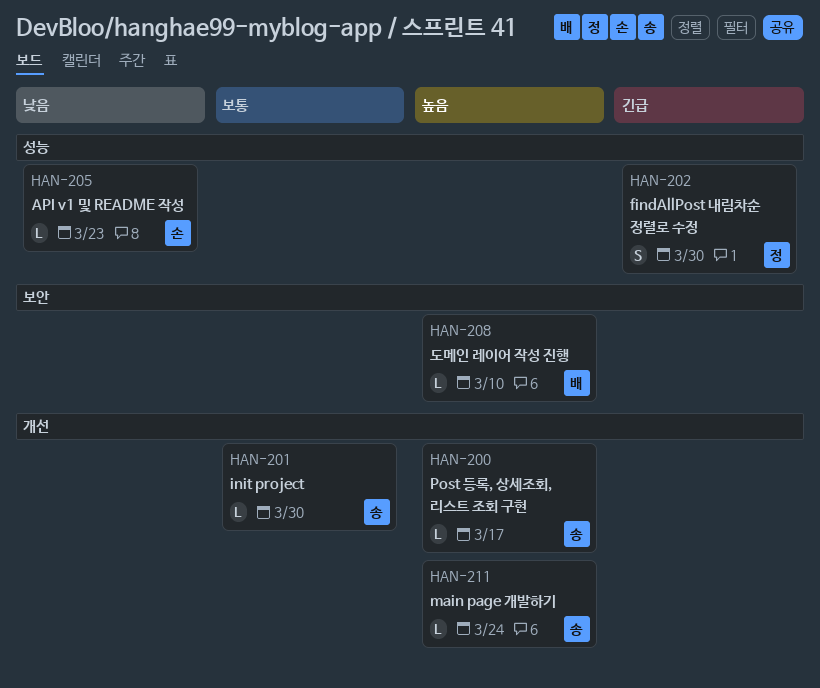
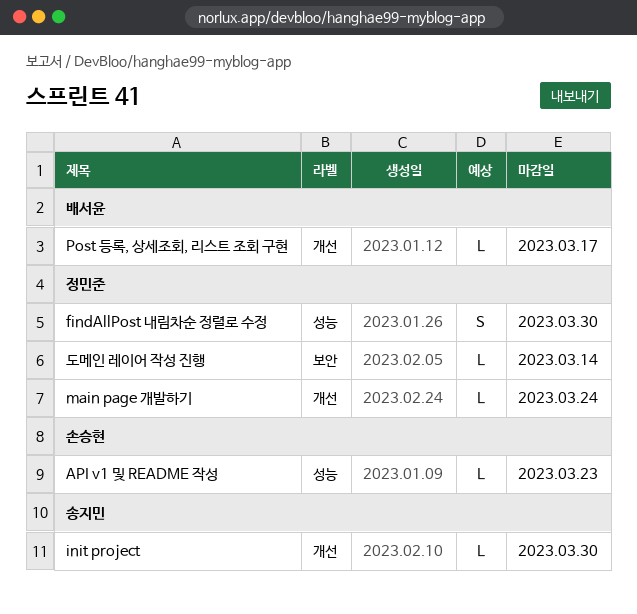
main page 개발하기, owner: 송지민 -> 정민준
Post 등록, 상세조회, 리스트 조회 구현, owner: 송지민 -> 배서윤
도메인 레이어 작성 진행, owner: 배서윤 -> 정민준
도메인 레이어 작성 진행, due: Mar 10 -> Mar 14

